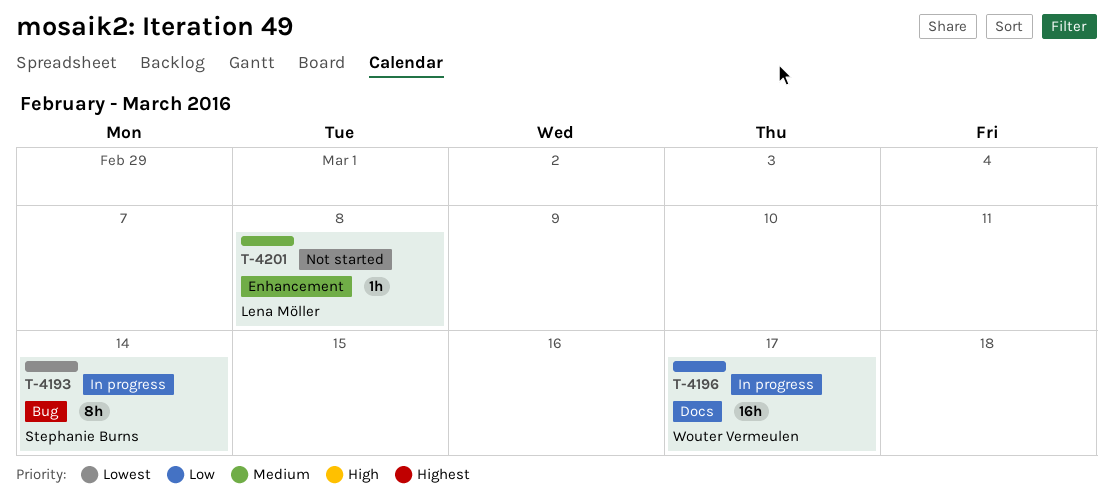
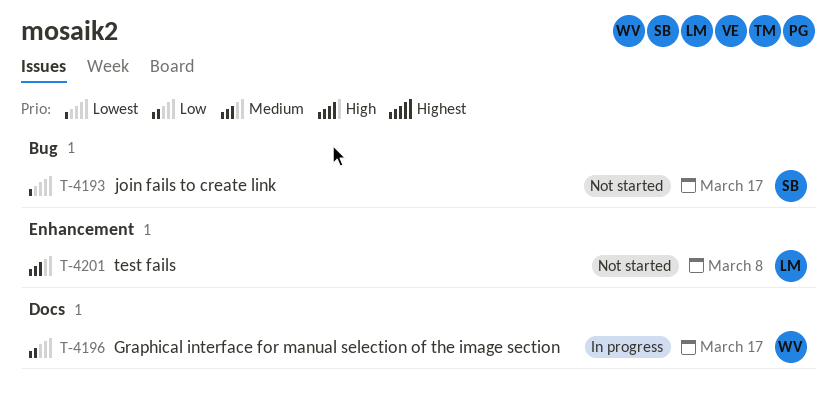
T-4193, status: In progress -> Not started
T-4193, due: Mar 14 -> Mar 17

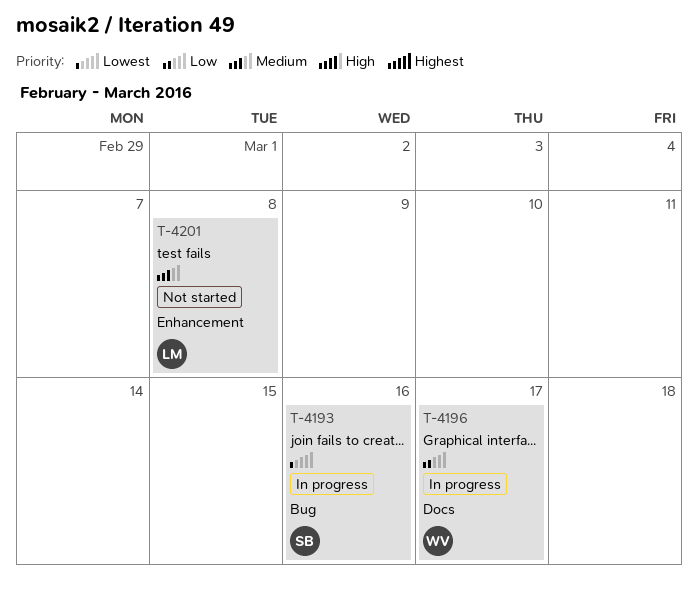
T-4193, status: Not started -> In progress
T-4193, due: Mar 17 -> Mar 16

